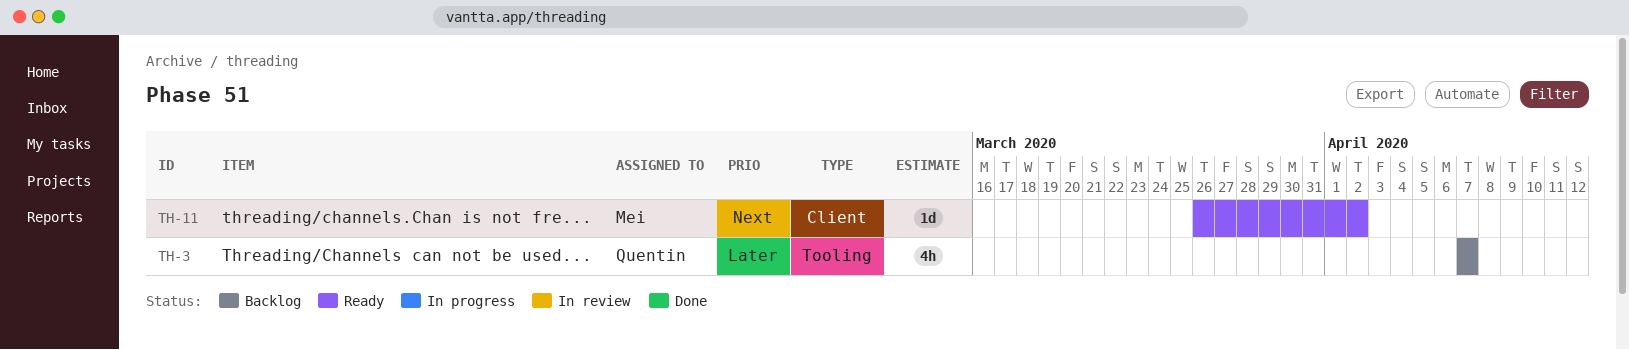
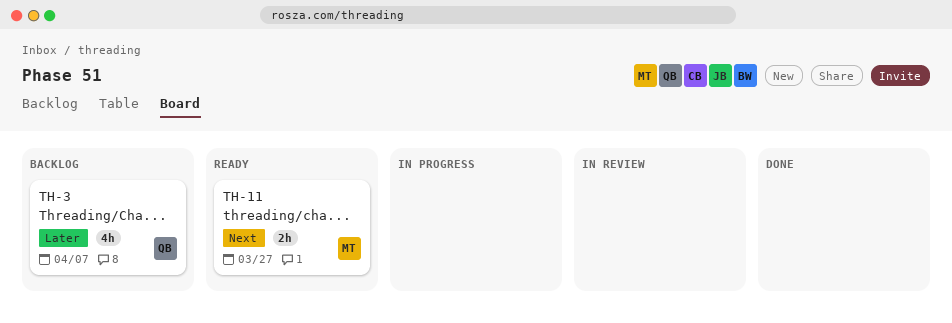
TH-11, estimate: 1d -> 2h
TH-11, due: Apr 2 -> Mar 27

